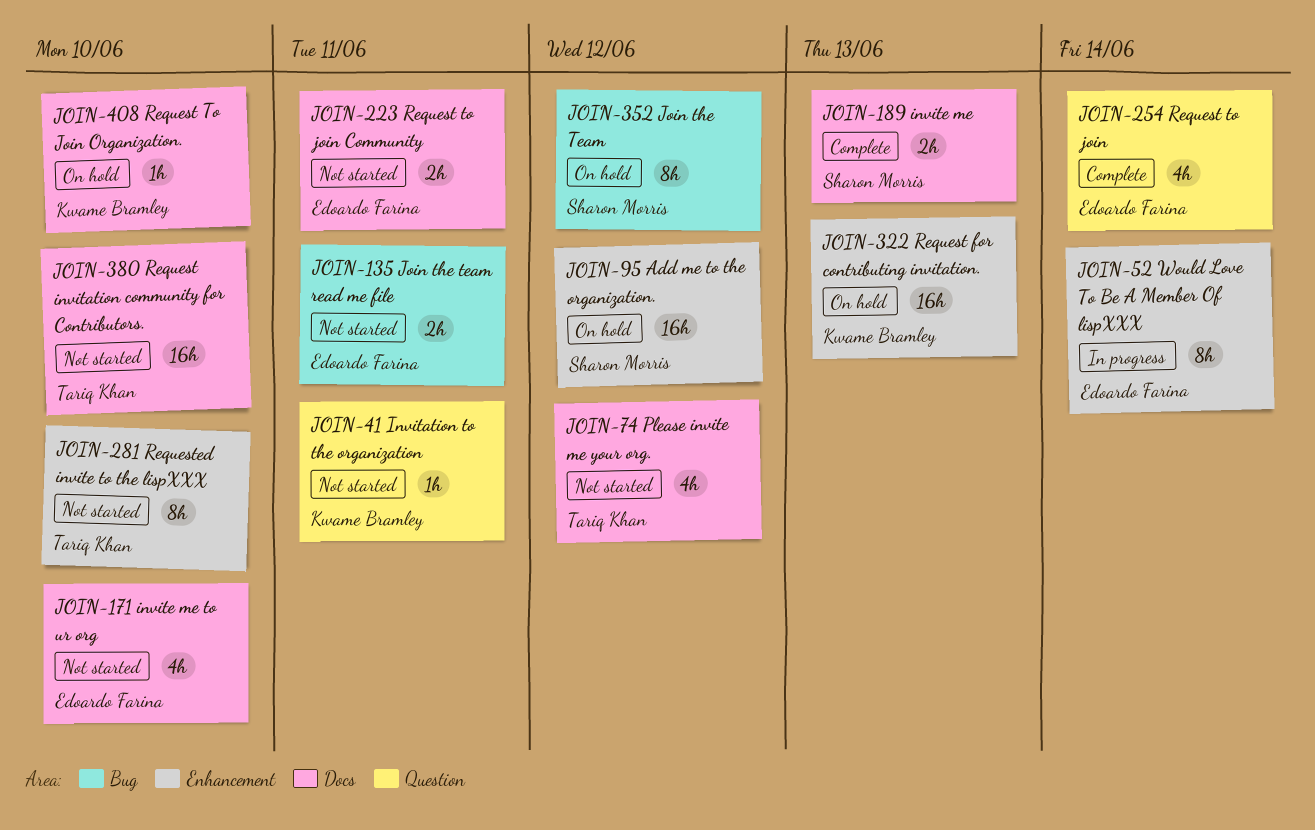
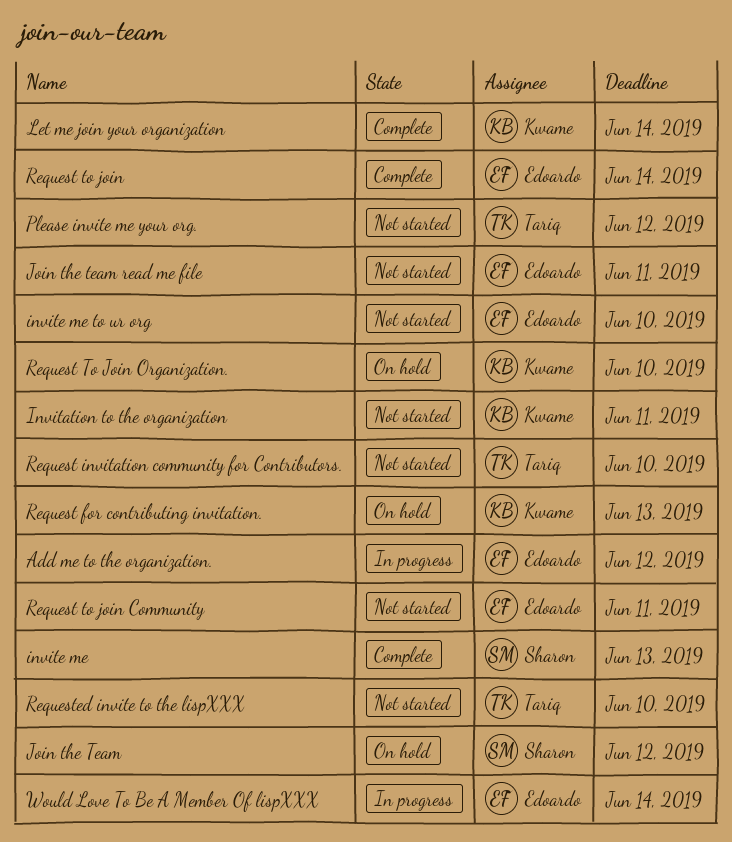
Add me to the organization., status: On hold -> In progress
Add me to the organization., owner: Sharon Morris -> Edoardo Farina
Let me join your organization: none -> present

